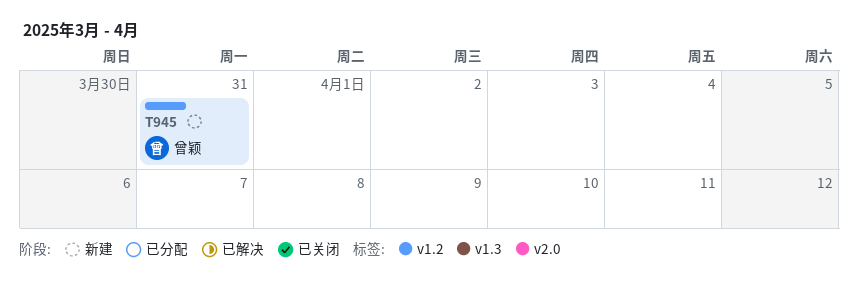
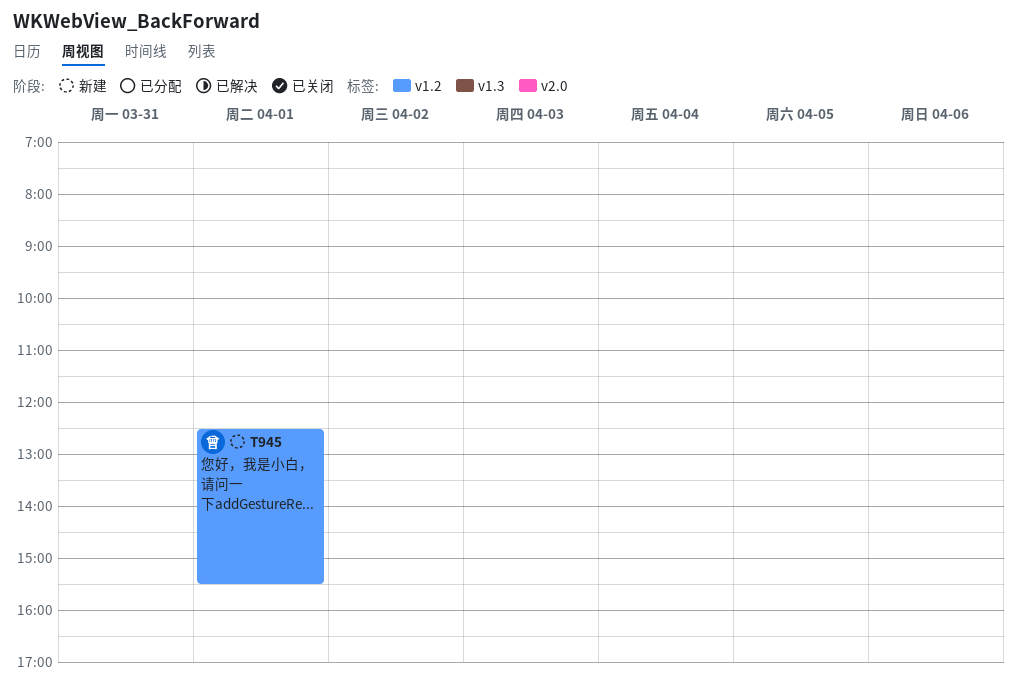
T945, day: Mar 31 -> Apr 1

